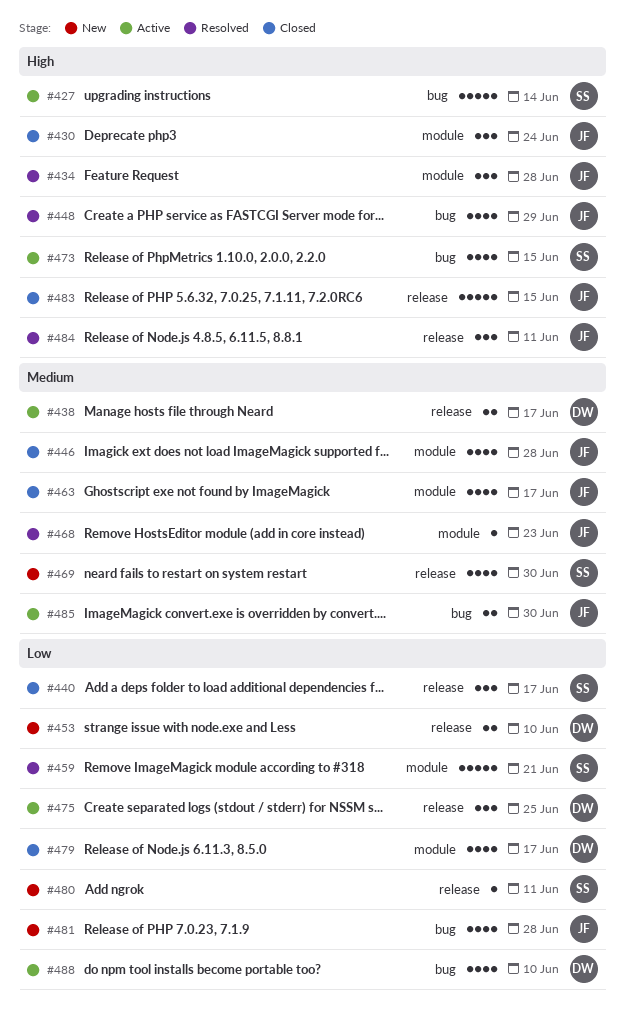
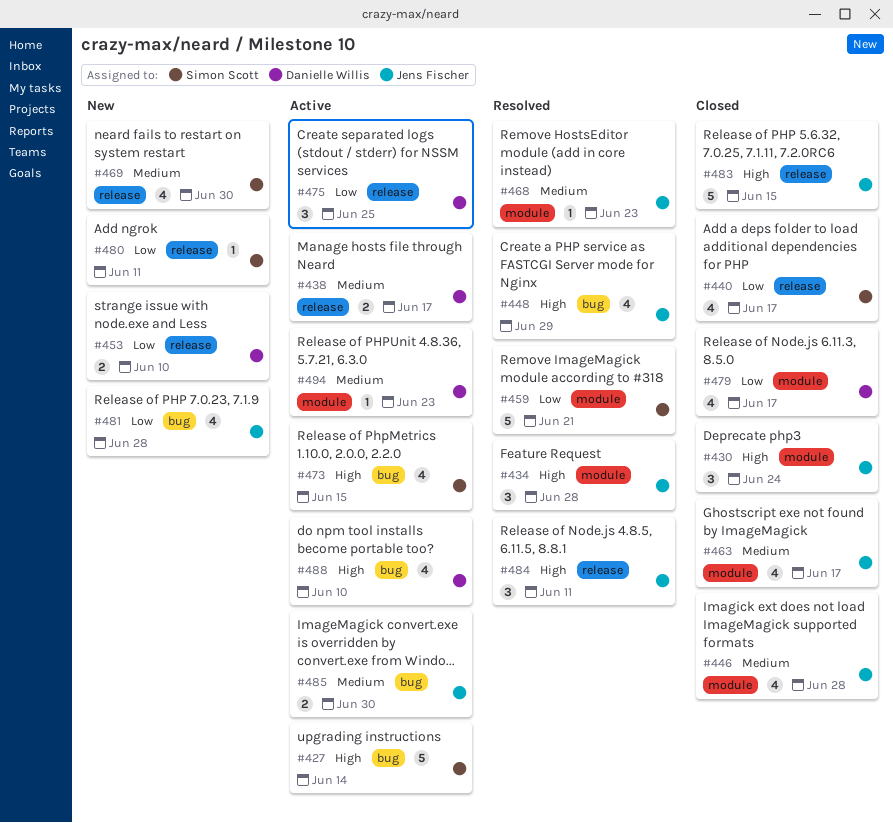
#440, estimate: 3 -> 4
#488, priority: Low -> High
#494: none -> present

